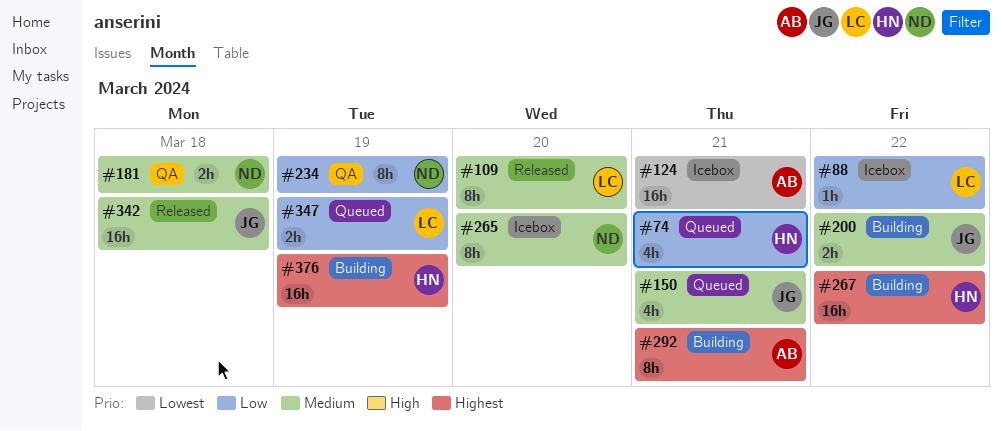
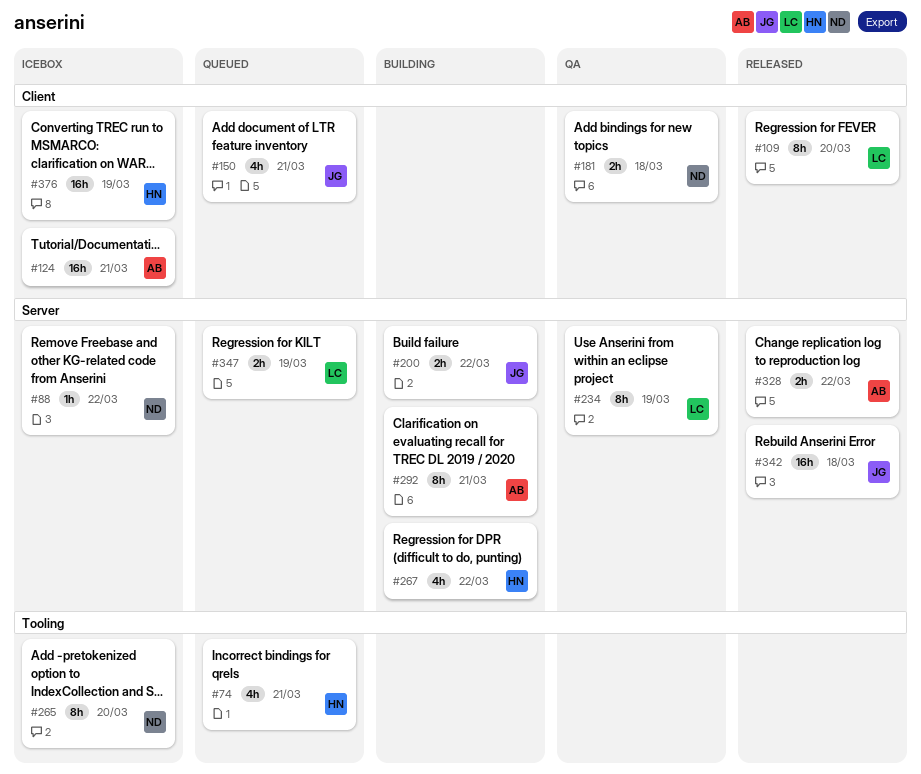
#88, owner: LC -> ND
#234, owner: ND -> LC
#267, estimate: 16h -> 4h
#328: none -> present
#376, status: Building -> Icebox

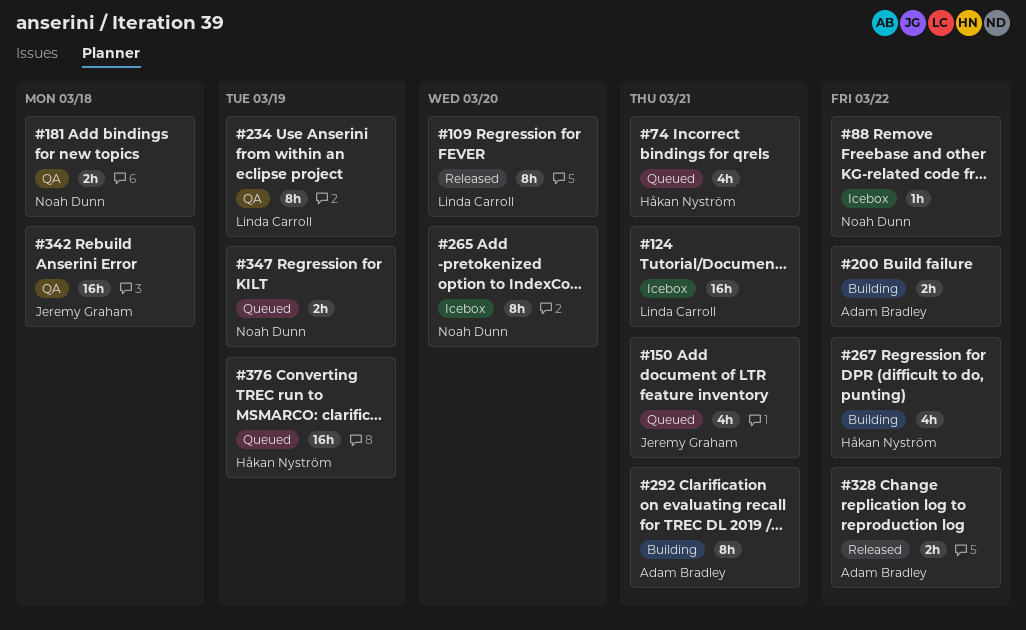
#124, owner: Adam Bradley -> Linda Carroll
#200, owner: Jeremy Graham -> Adam Bradley
#342, status: Released -> QA
#347, owner: Linda Carroll -> Noah Dunn
#376, status: Icebox -> Queued

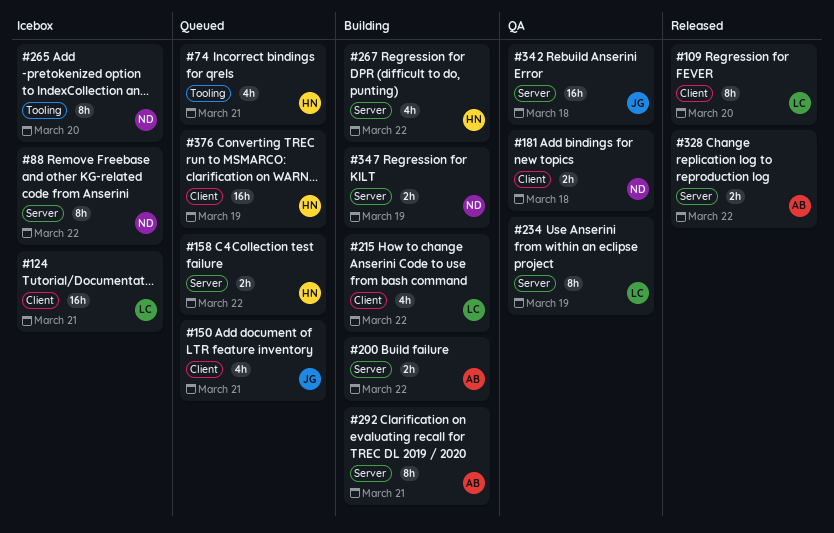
#88, estimate: 1h -> 8h
#158: none -> present
#215: none -> present
#347, status: Queued -> Building

